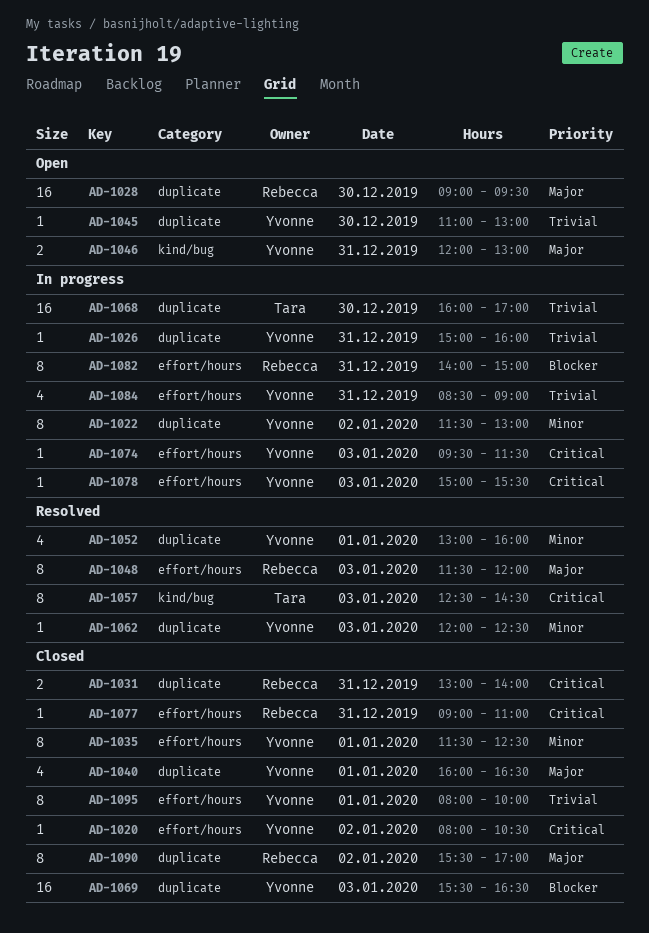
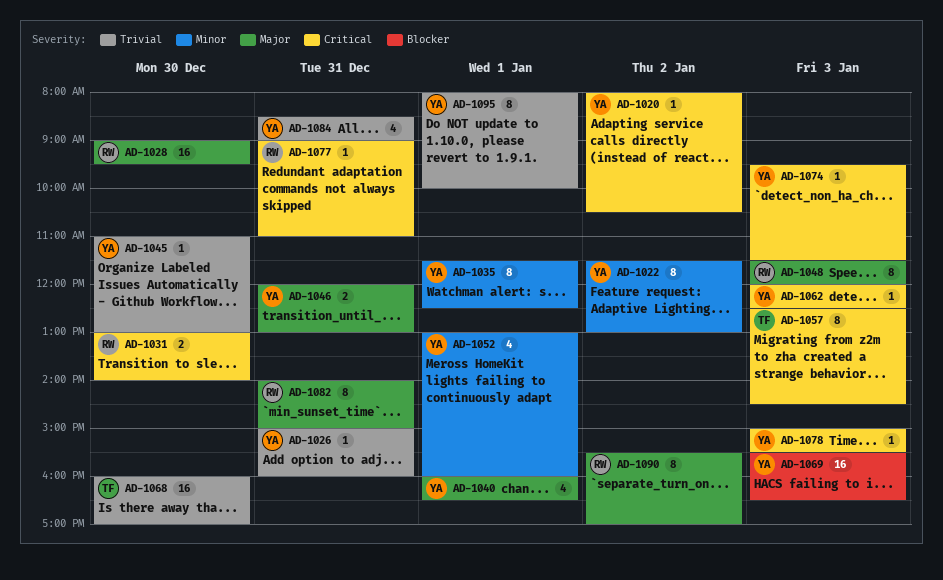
AD-1031, day: Dec 31 -> Dec 30
AD-1062, priority: Minor -> Critical
AD-1082, priority: Blocker -> Major

